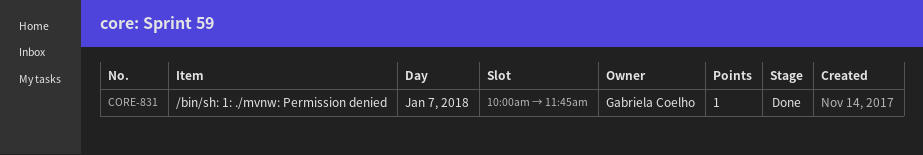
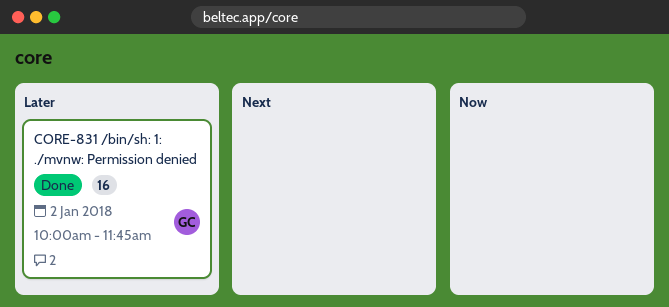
CORE-831, estimate: 1 -> 16
CORE-831, day: Jan 7 -> Jan 2

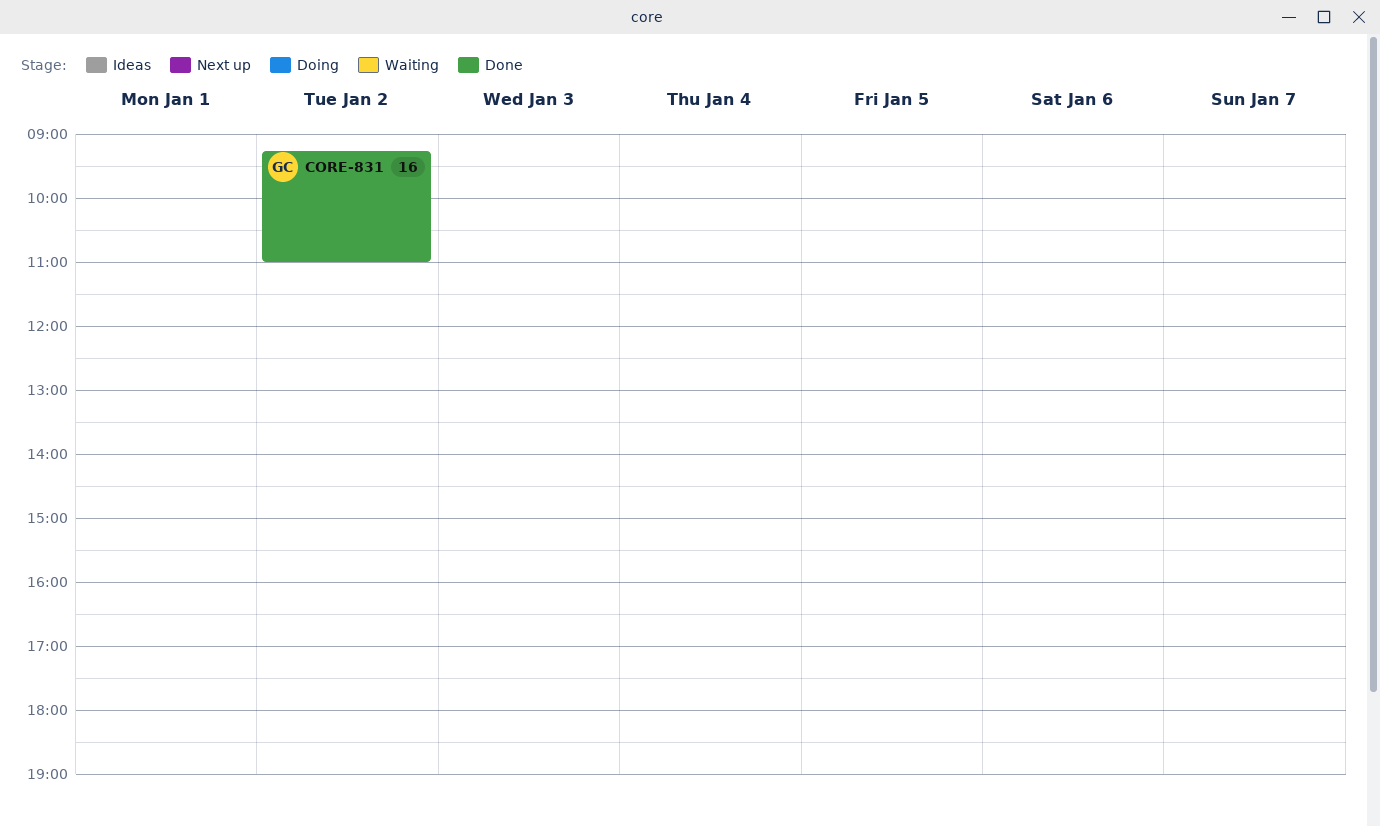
CORE-831, begins: 10:00 -> 09:15
CORE-831, ends: 11:45 -> 11:00

